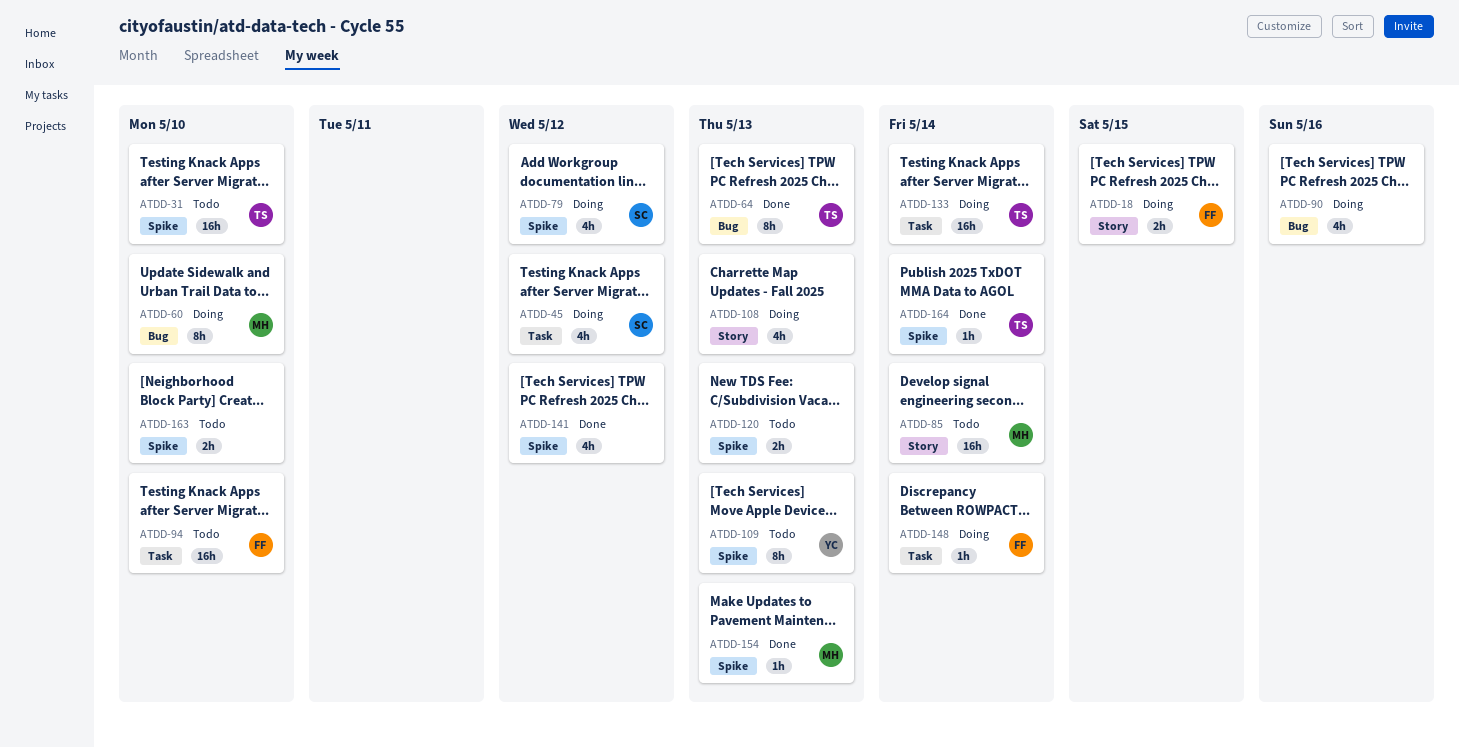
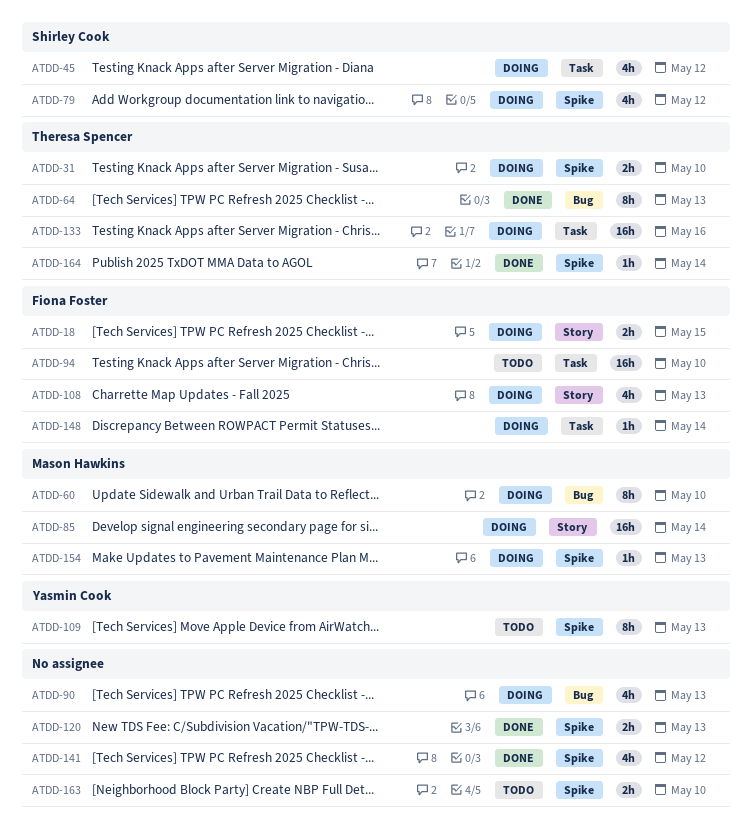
ATDD-31, status: Todo -> Doing
ATDD-31, estimate: 16h -> 2h
ATDD-85, status: Todo -> Doing
ATDD-90, due: May 16 -> May 13
ATDD-108, owner: none -> Fiona Foster
ATDD-120, status: Todo -> Done
ATDD-133, due: May 14 -> May 16
ATDD-154, status: Done -> Doing

